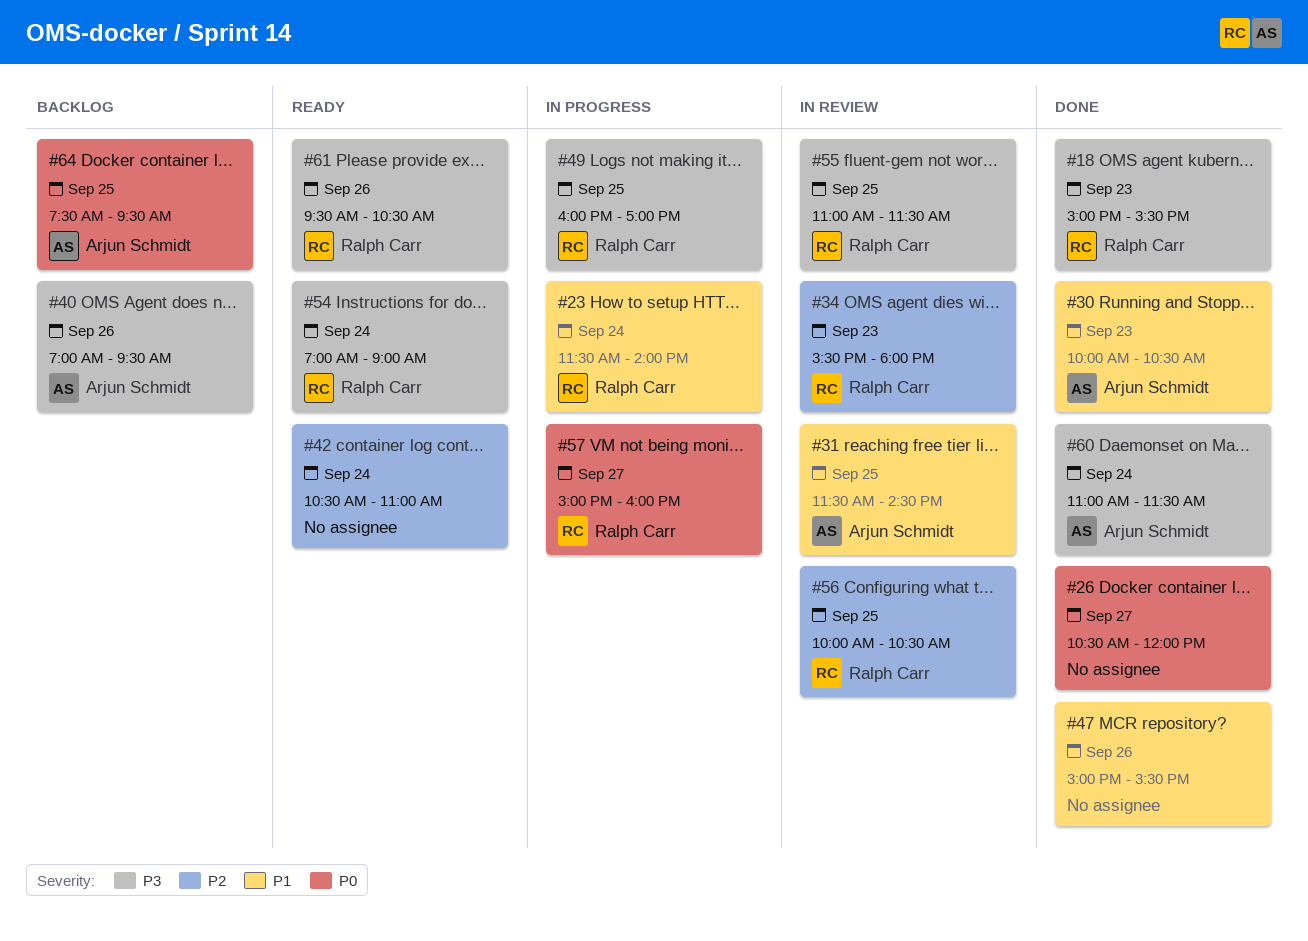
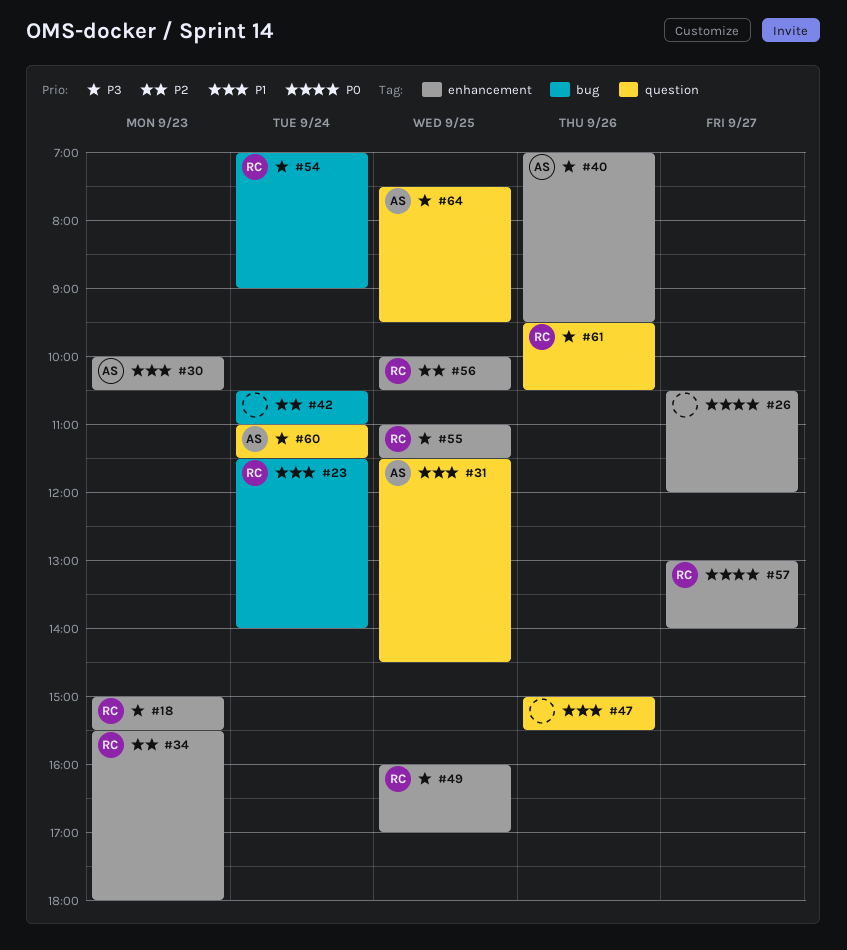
#57, begins: 15:00 -> 13:00
#57, ends: 16:00 -> 14:00
#64, priority: P0 -> P3

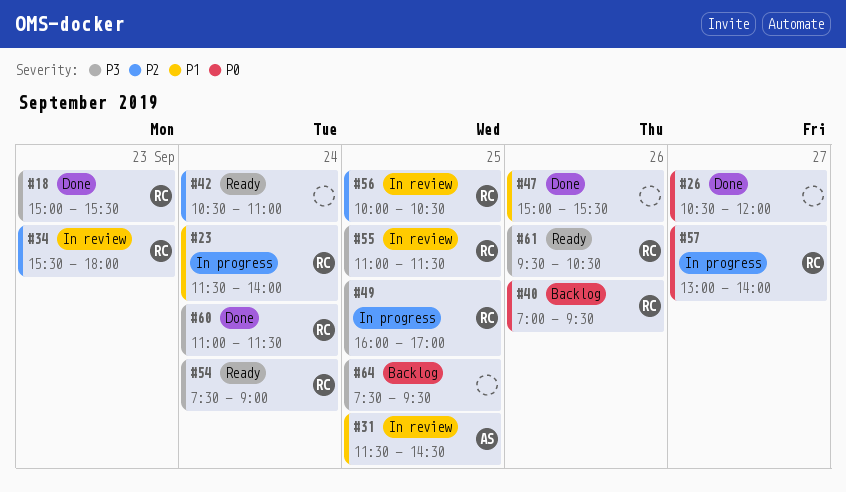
#30: present -> none
#40, owner: AS -> RC
#40, priority: P3 -> P0
#54, begins: 07:00 -> 07:30
#60, owner: AS -> RC
#64, owner: AS -> none

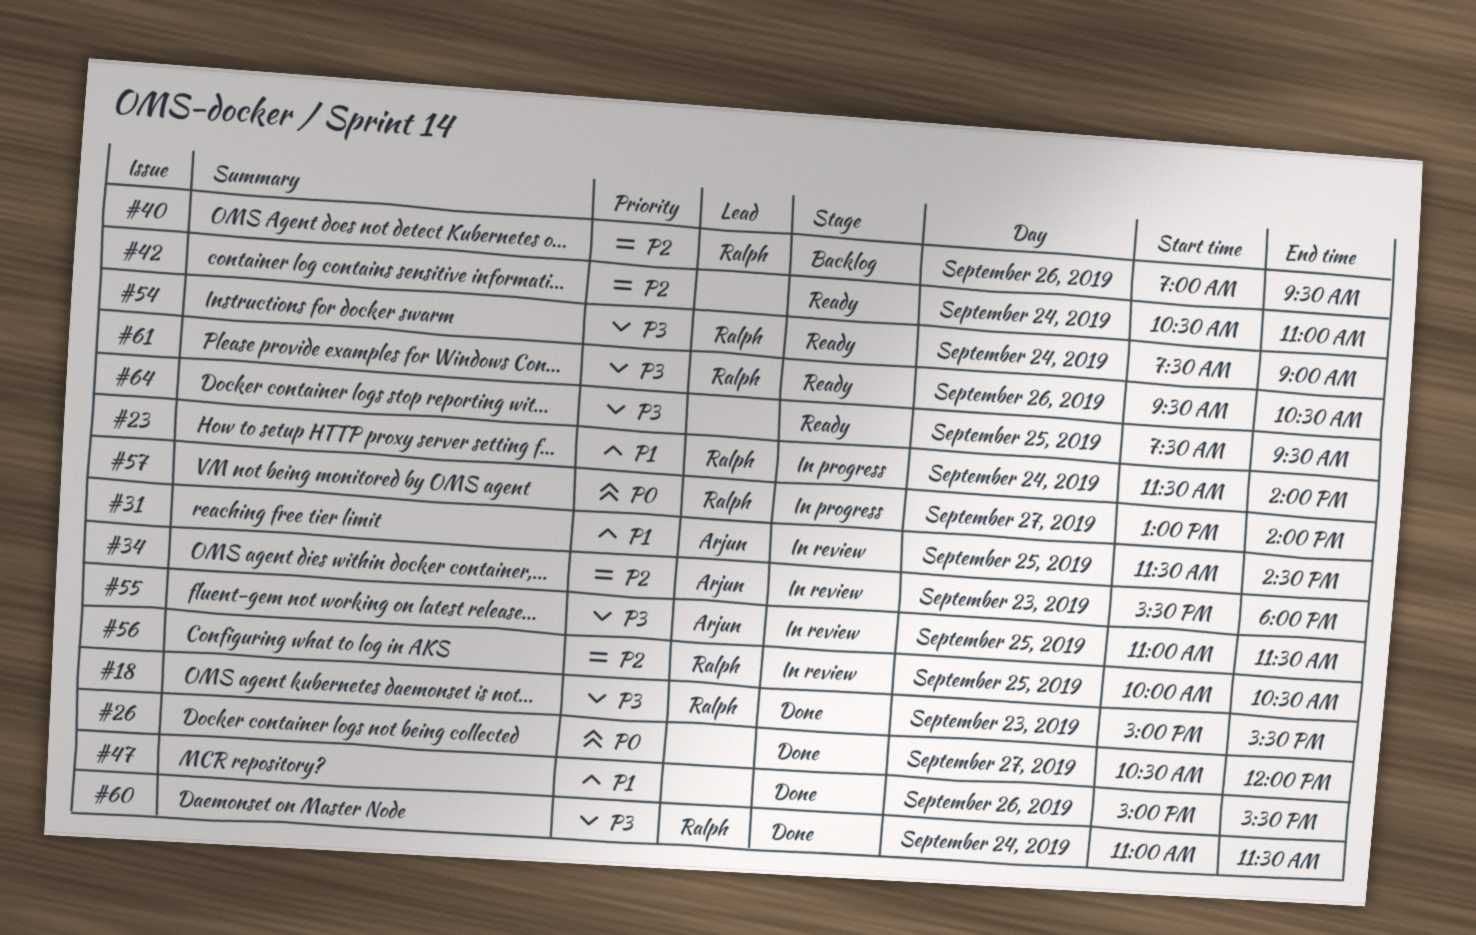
#34, owner: Ralph -> Arjun
#40, priority: P0 -> P2
#49: present -> none
#55, owner: Ralph -> Arjun
#64, status: Backlog -> Ready

